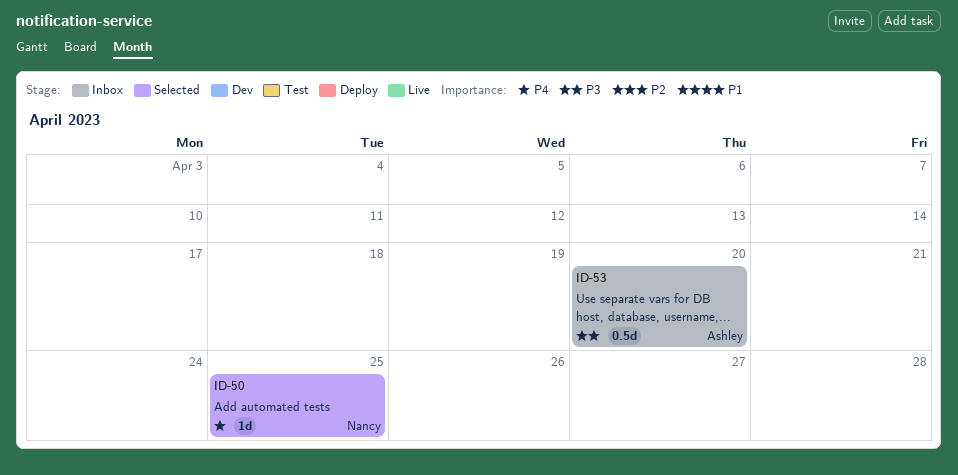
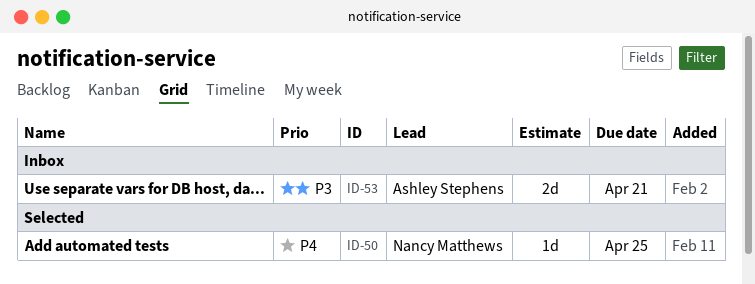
ID-53, estimate: 0.5d -> 2d
ID-53, due: Apr 20 -> Apr 21

